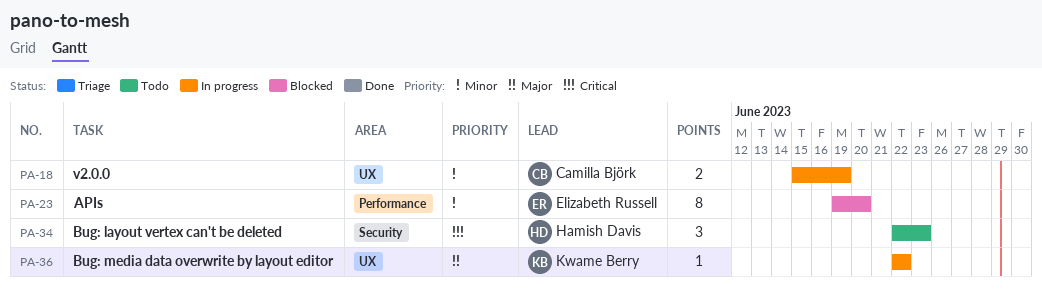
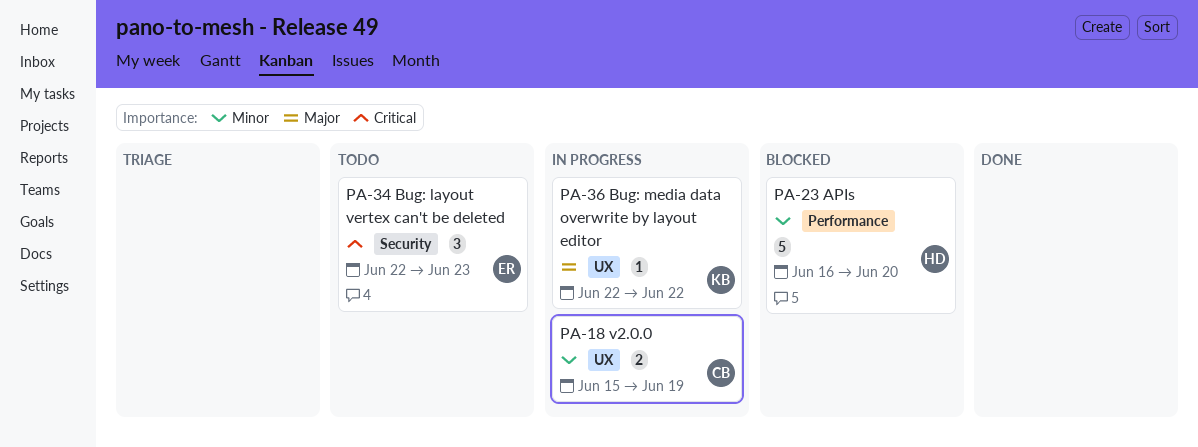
PA-23, owner: Elizabeth Russell -> Hamish Davis
PA-23, estimate: 8 -> 5
PA-23, start: Jun 19 -> Jun 16
PA-34, owner: Hamish Davis -> Elizabeth Russell

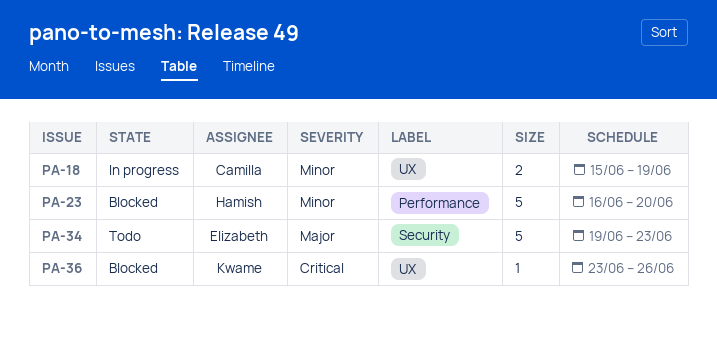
PA-34, priority: Critical -> Major
PA-34, estimate: 3 -> 5
PA-34, start: Jun 22 -> Jun 19
PA-36, status: In progress -> Blocked
PA-36, priority: Major -> Critical
PA-36, start: Jun 22 -> Jun 23
PA-36, due: Jun 22 -> Jun 26

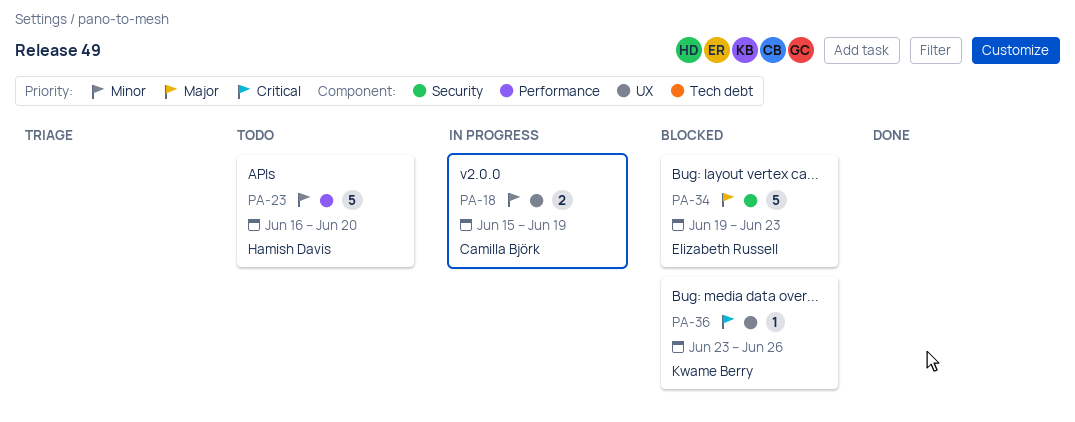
PA-23, status: Blocked -> Todo
PA-34, status: Todo -> Blocked

